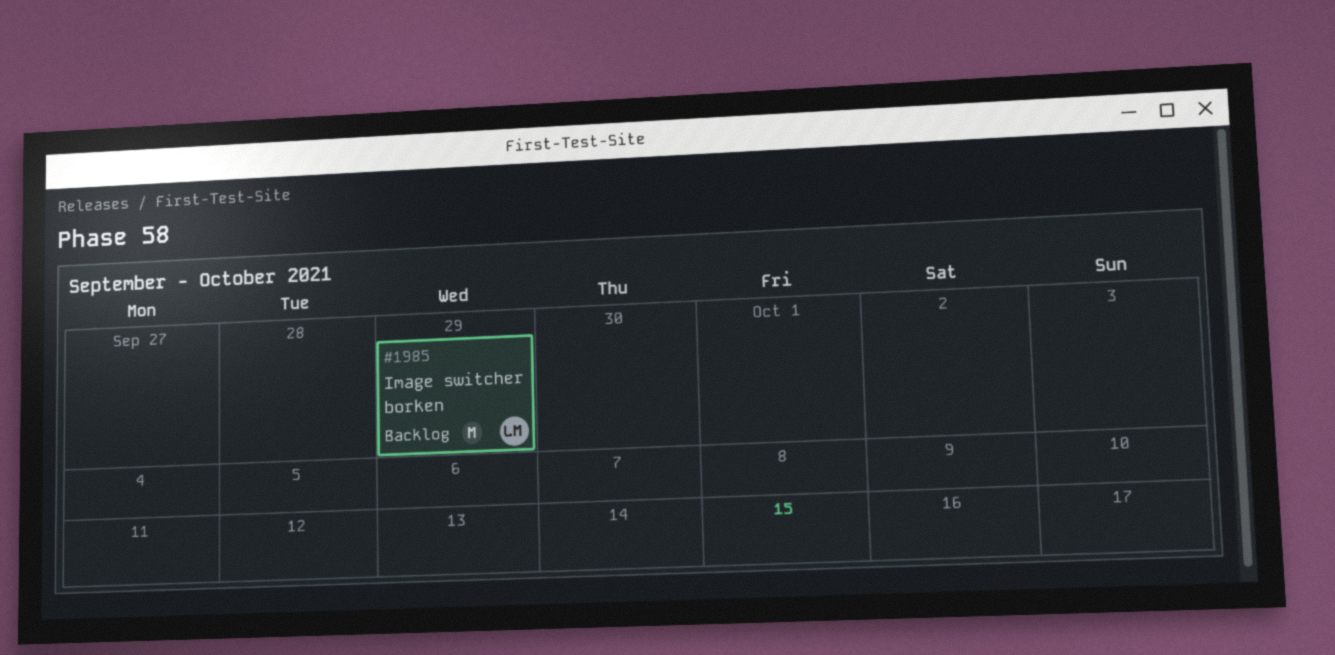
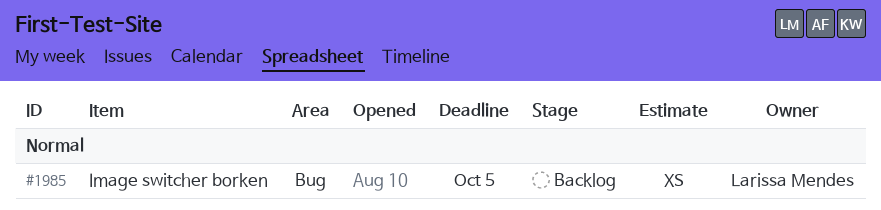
#1985, estimate: M -> XS
#1985, due: Sep 29 -> Oct 5

